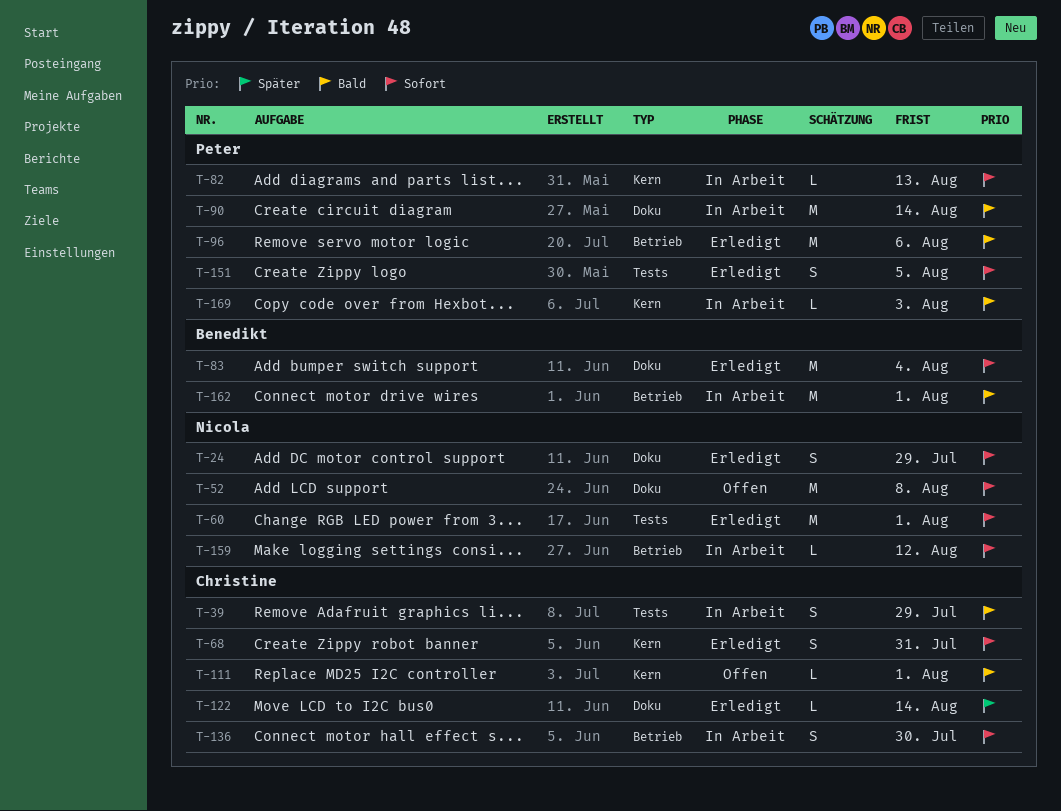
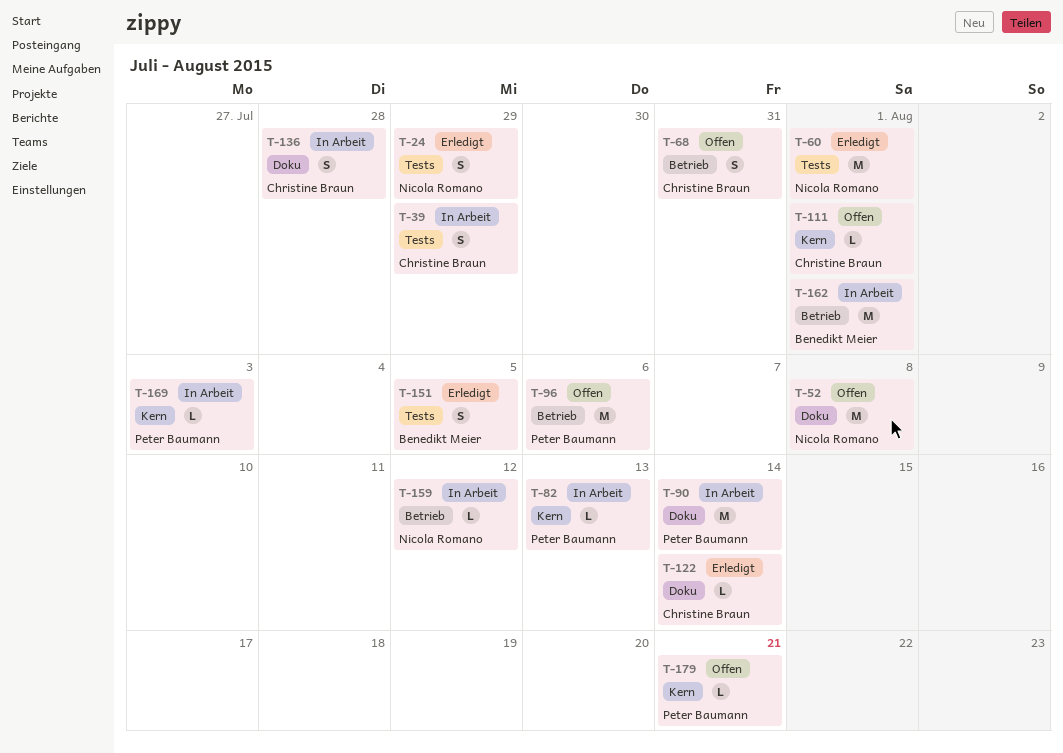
T-24, label: Doku -> Tests
T-68, status: Erledigt -> Offen
T-68, label: Kern -> Betrieb
T-83: present -> none
T-96, status: Erledigt -> Offen
T-136, label: Betrieb -> Doku
T-136, due: Jul 30 -> Jul 28
T-151, owner: Peter Baumann -> Benedikt Meier
T-179: none -> present

